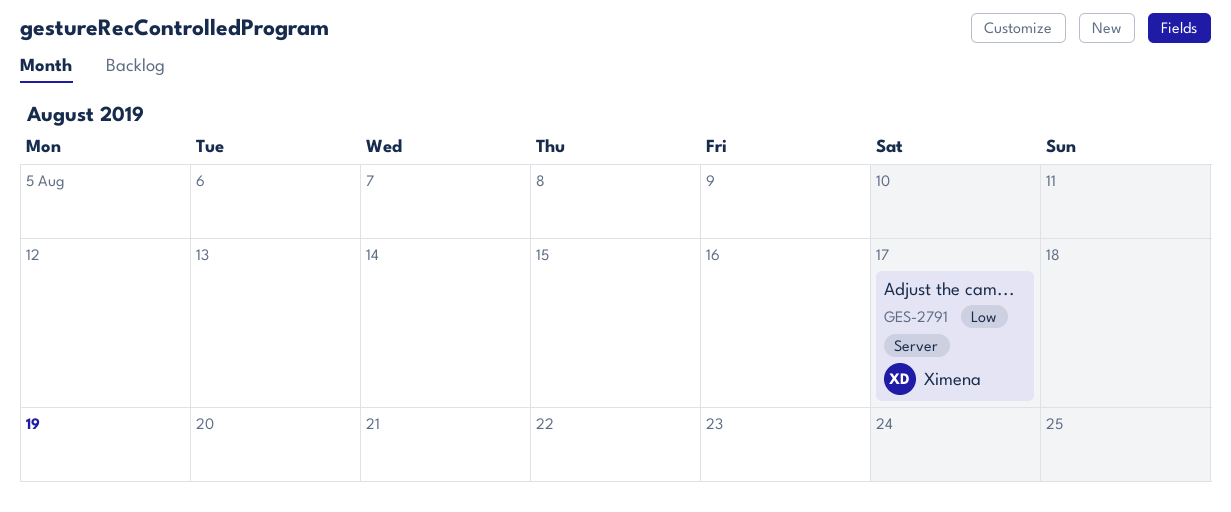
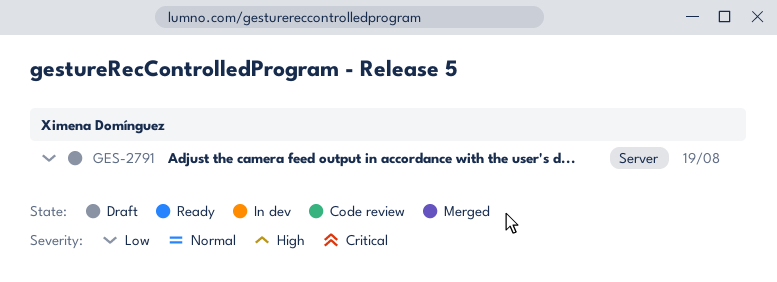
GES-2791, due: Aug 17 -> Aug 19

